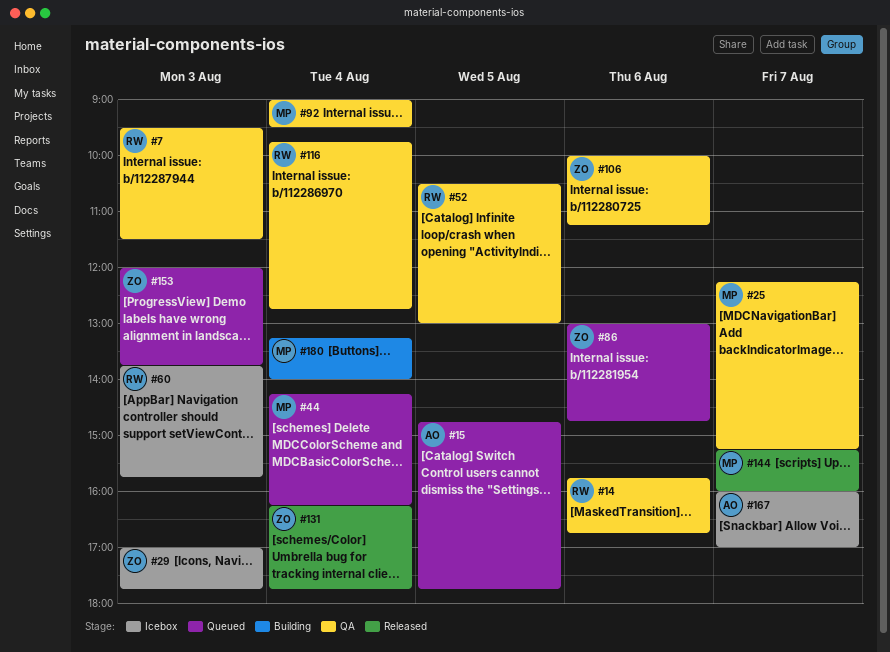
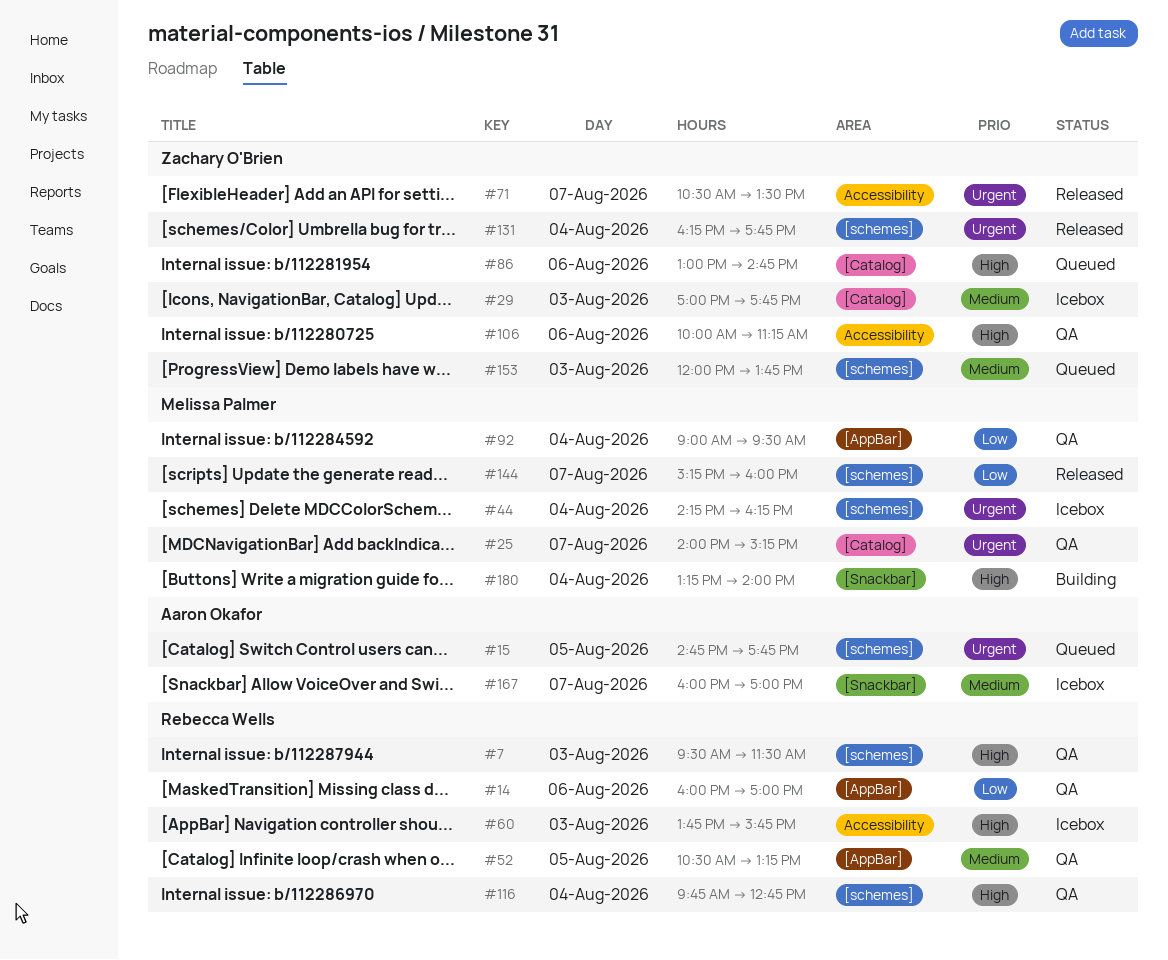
#14, begins: 15:45 -> 16:00
#14, ends: 16:45 -> 17:00
#25, begins: 12:15 -> 14:00
#44, status: Queued -> Icebox
#52, ends: 13:00 -> 13:15
#71: none -> present

